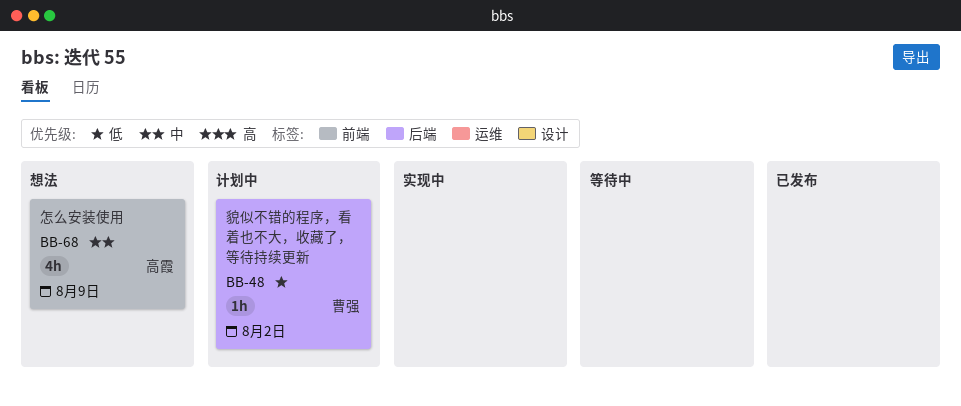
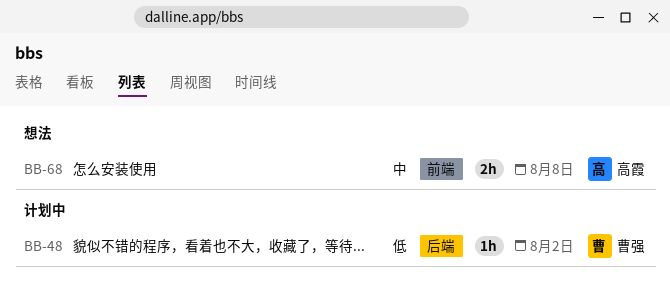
BB-68, estimate: 4h -> 2h
BB-68, due: Aug 9 -> Aug 8

